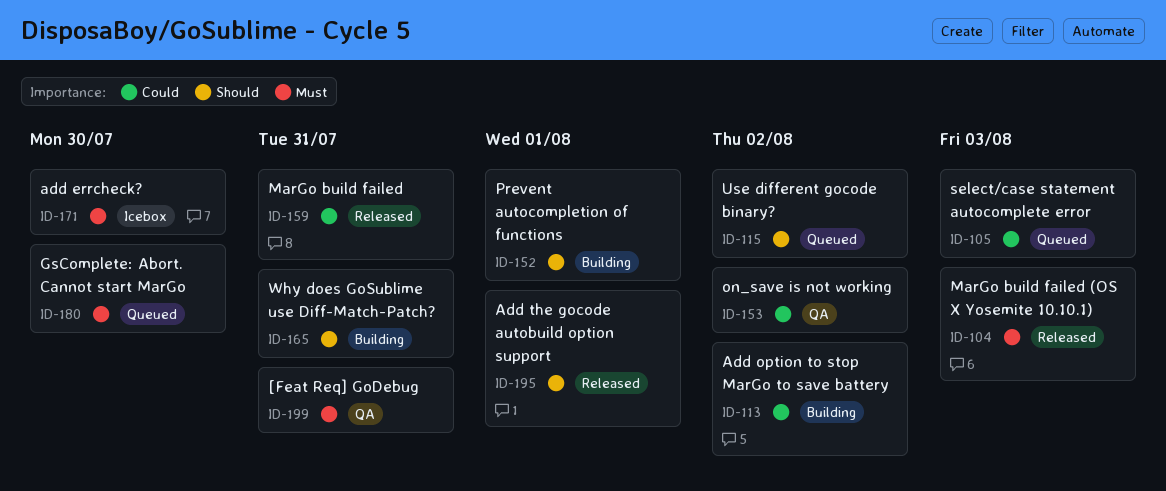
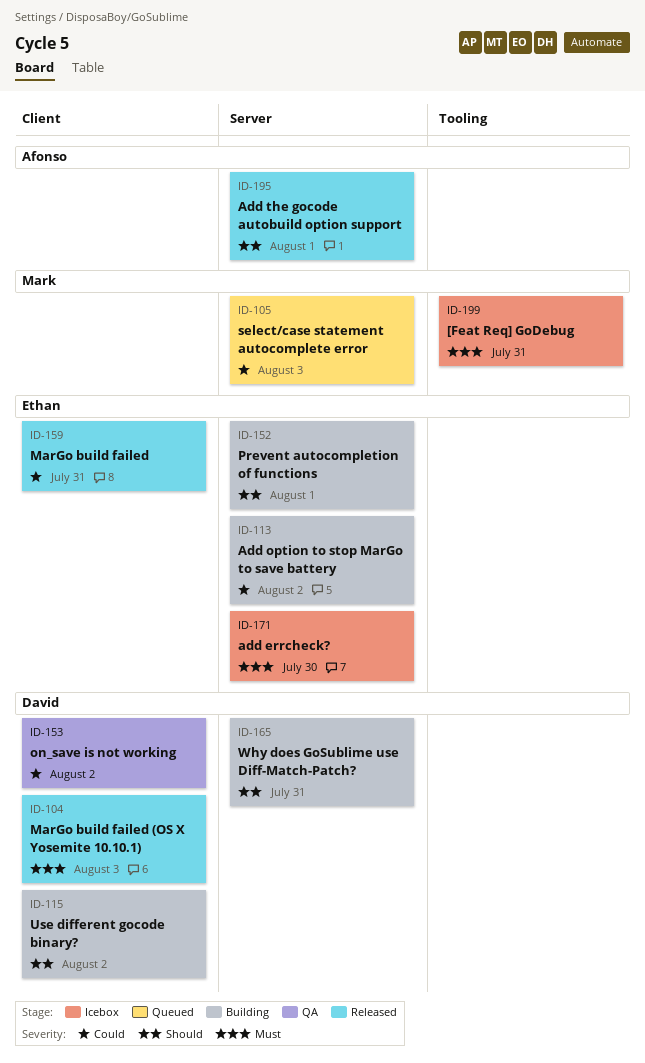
ID-115, status: Queued -> Building
ID-180: present -> none
ID-199, status: QA -> Icebox

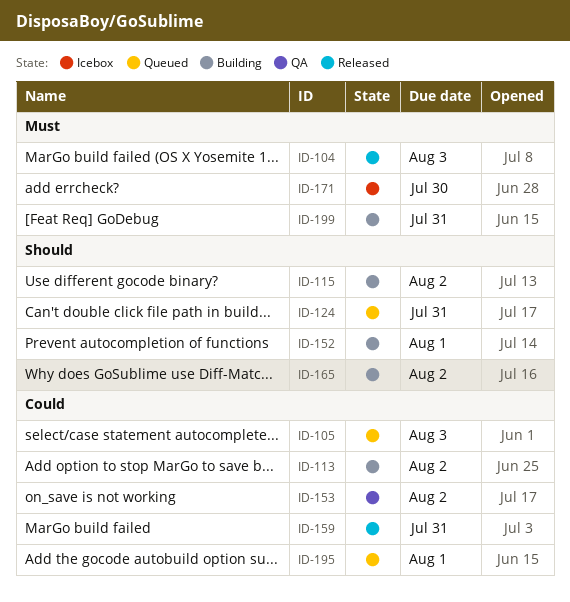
ID-124: none -> present
ID-165, due: Jul 31 -> Aug 2
ID-195, status: Released -> Queued
ID-195, priority: Should -> Could
ID-199, status: Icebox -> Building

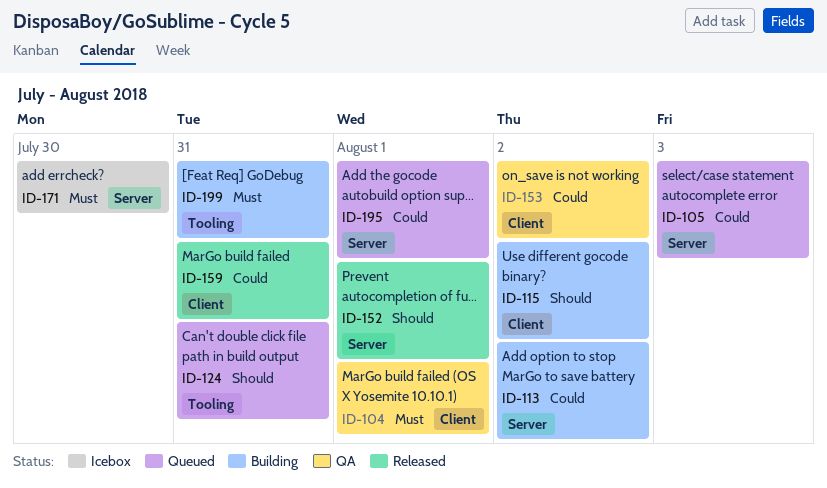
ID-104, status: Released -> QA
ID-104, due: Aug 3 -> Aug 1
ID-152, status: Building -> Released
ID-165: present -> none

